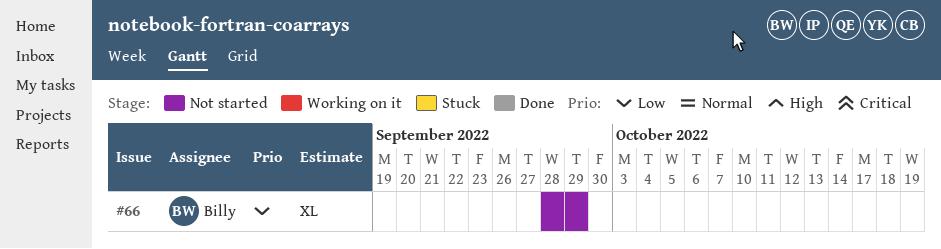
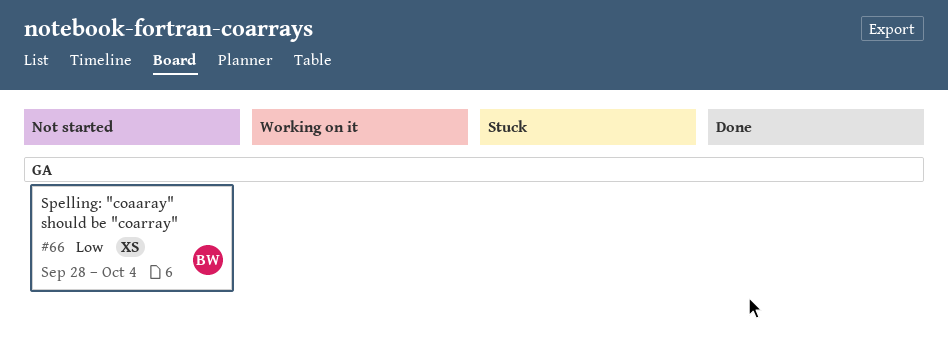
#66, estimate: XL -> XS
#66, due: Sep 29 -> Oct 4

